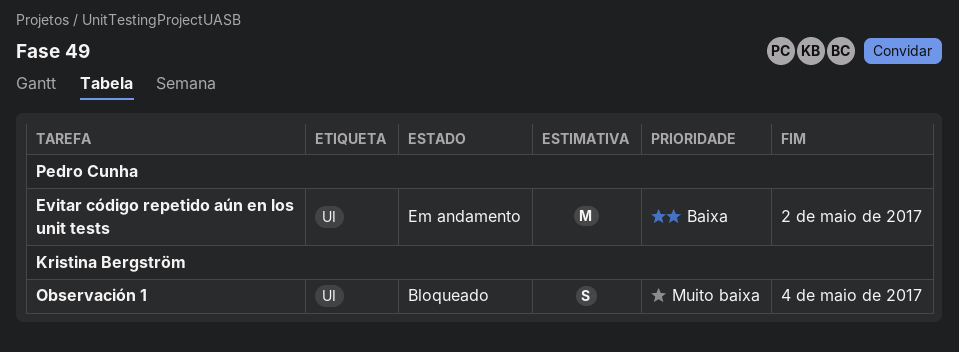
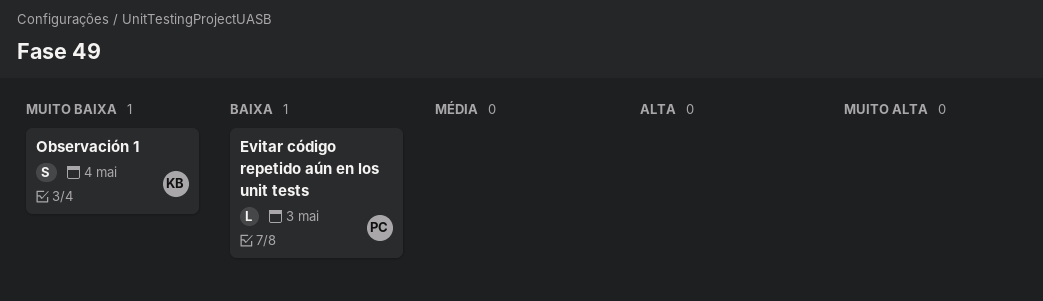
Evitar código repetido aún en los unit tests, estimate: M -> L
Evitar código repetido aún en los unit tests, due: May 2 -> May 3

